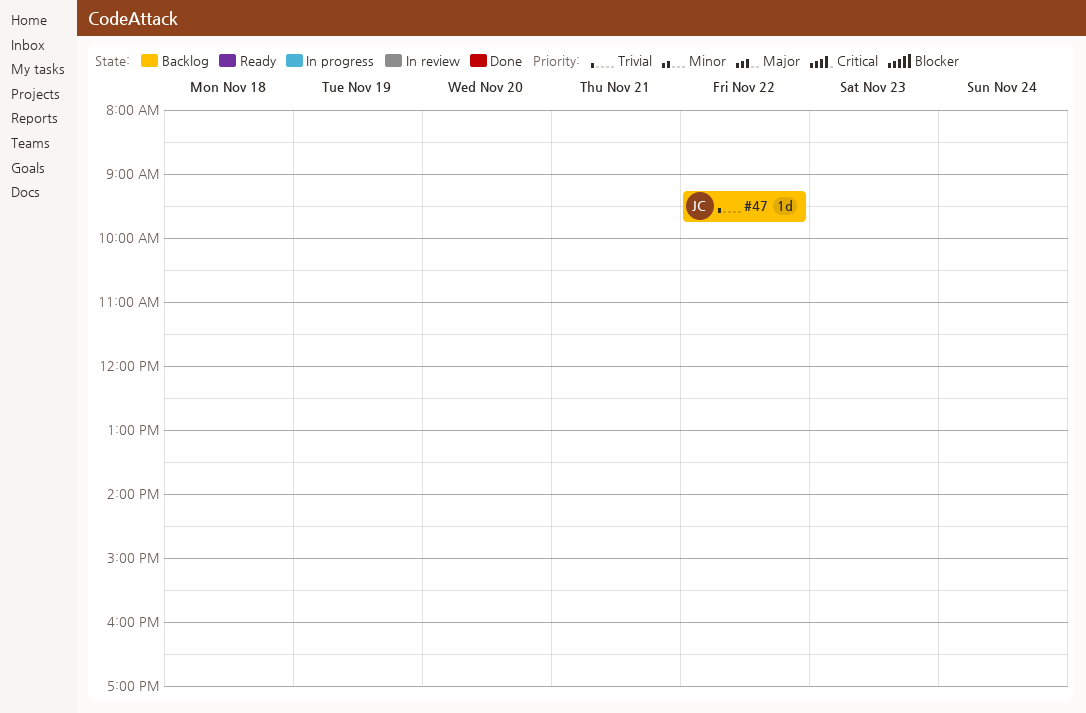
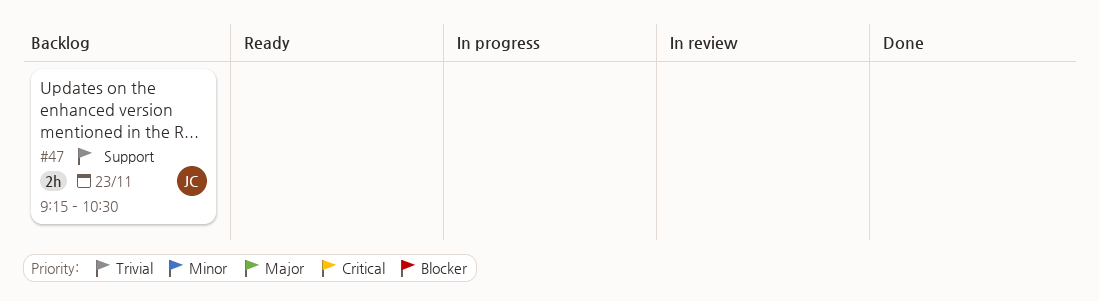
#47, estimate: 1d -> 2h
#47, day: Nov 22 -> Nov 23
#47, ends: 09:45 -> 10:30

